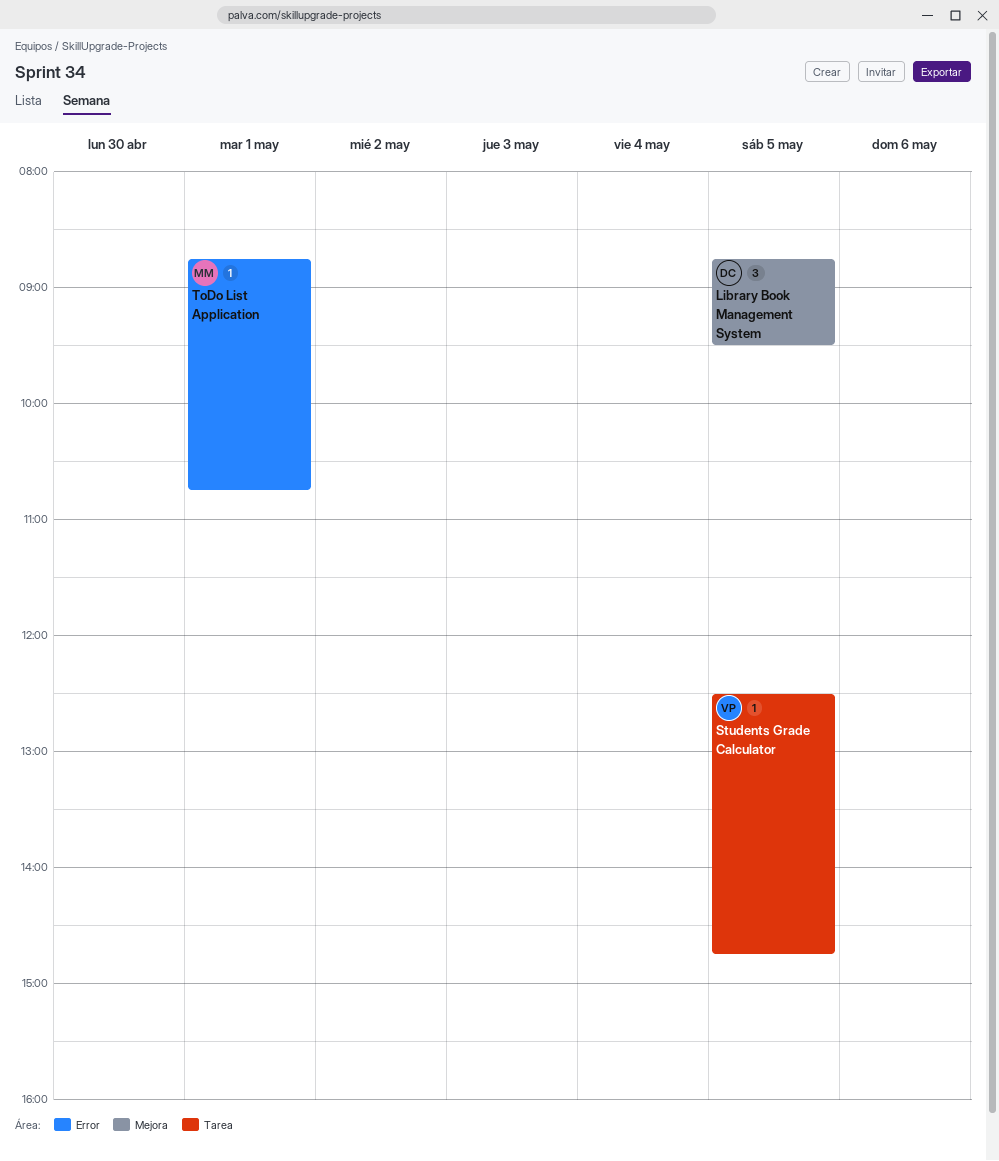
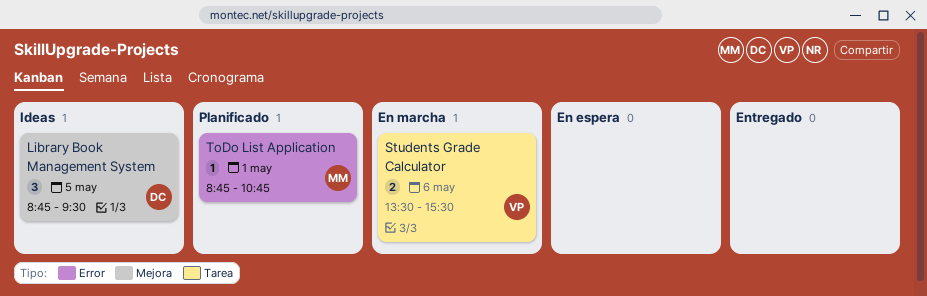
Students Grade Calculator, estimate: 1 -> 2
Students Grade Calculator, day: May 5 -> May 6
Students Grade Calculator, begins: 12:30 -> 13:30
Students Grade Calculator, ends: 14:45 -> 15:30

